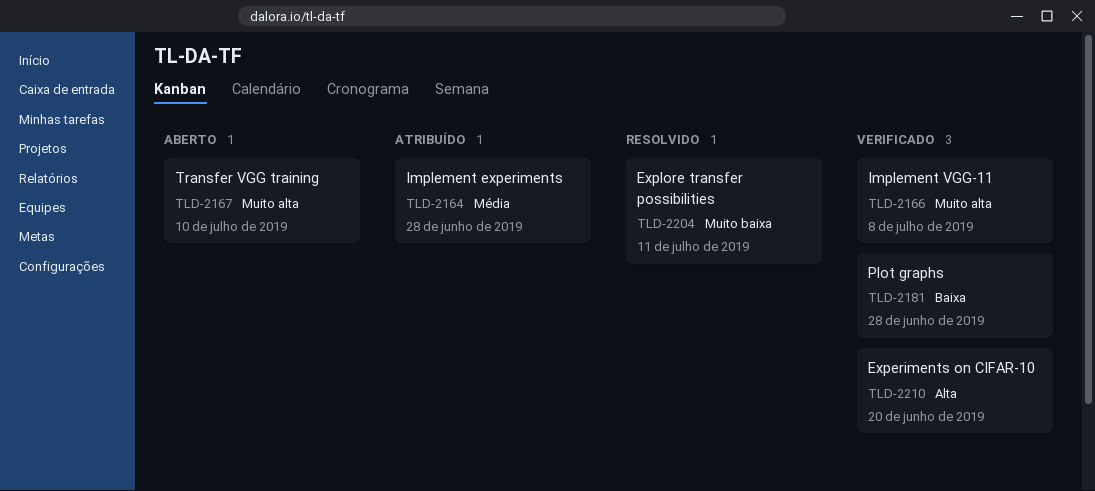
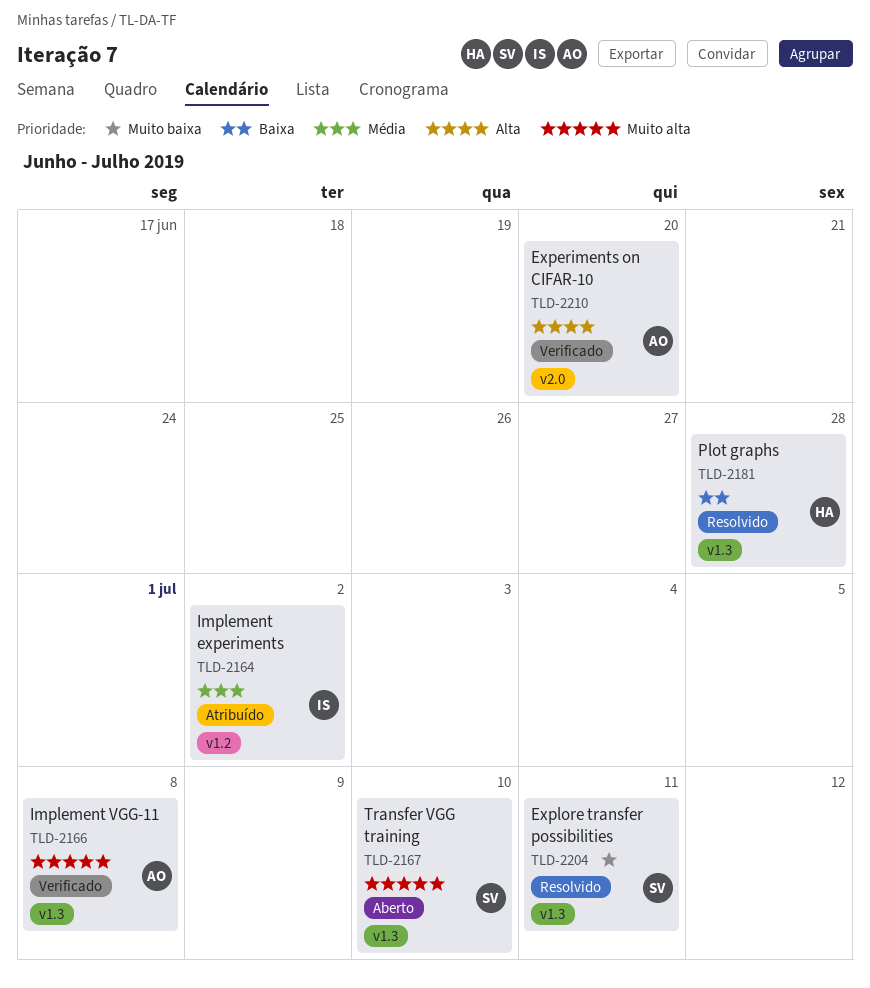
TLD-2164, due: Jun 28 -> Jul 2
TLD-2181, status: Verificado -> Resolvido

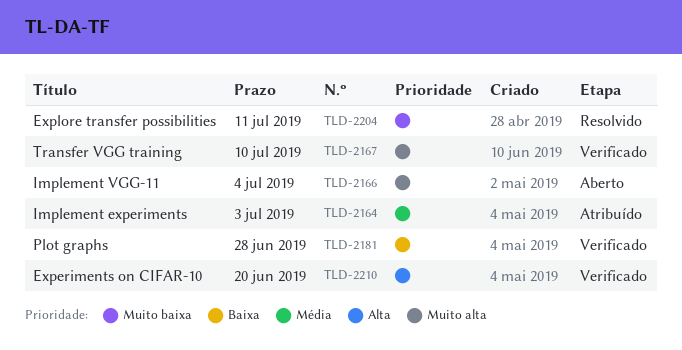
TLD-2164, due: Jul 2 -> Jul 3
TLD-2166, status: Verificado -> Aberto
TLD-2166, due: Jul 8 -> Jul 4
TLD-2167, status: Aberto -> Verificado
TLD-2181, status: Resolvido -> Verificado

